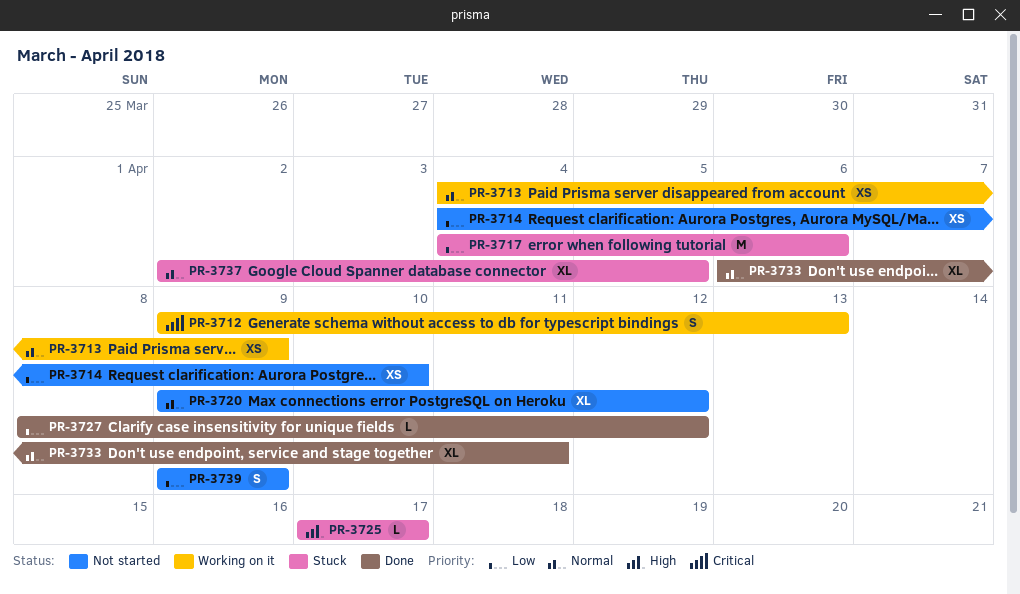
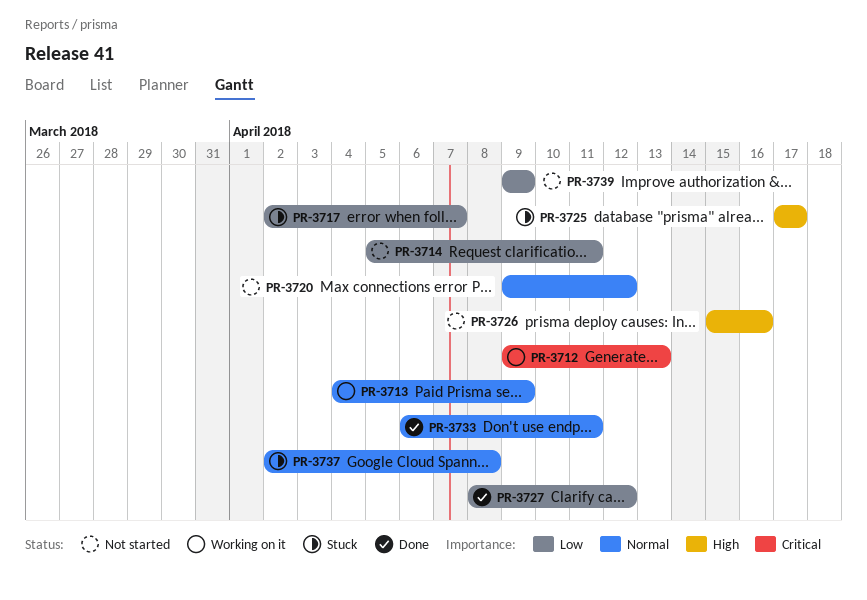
PR-3714, start: Apr 4 -> Apr 5
PR-3714, due: Apr 10 -> Apr 11
PR-3717, start: Apr 4 -> Apr 2
PR-3717, due: Apr 6 -> Apr 7
PR-3726: none -> present
PR-3737, due: Apr 5 -> Apr 8

